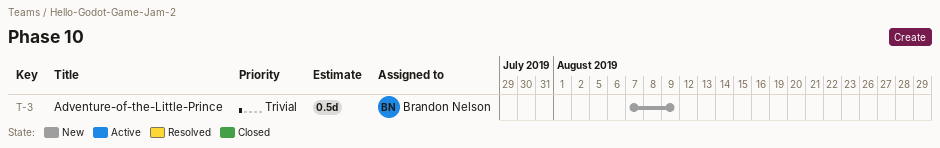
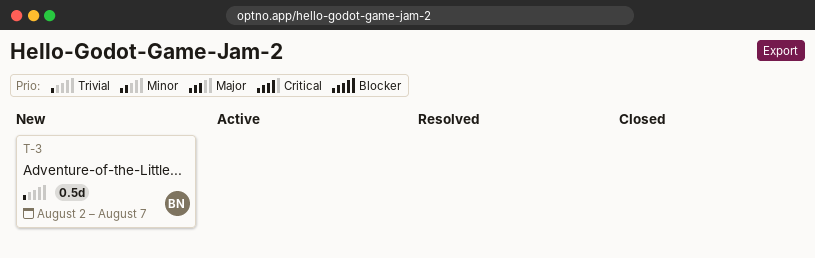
T-3, start: Aug 7 -> Aug 2
T-3, due: Aug 9 -> Aug 7

